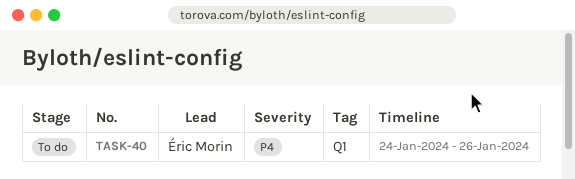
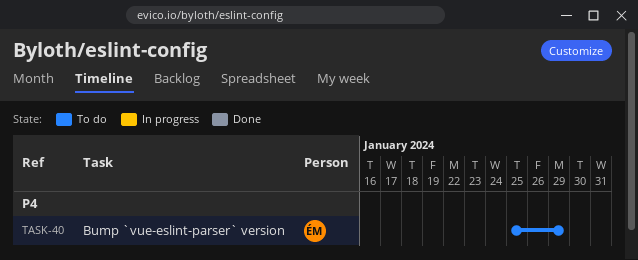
TASK-40, start: Jan 24 -> Jan 25
TASK-40, due: Jan 26 -> Jan 29

